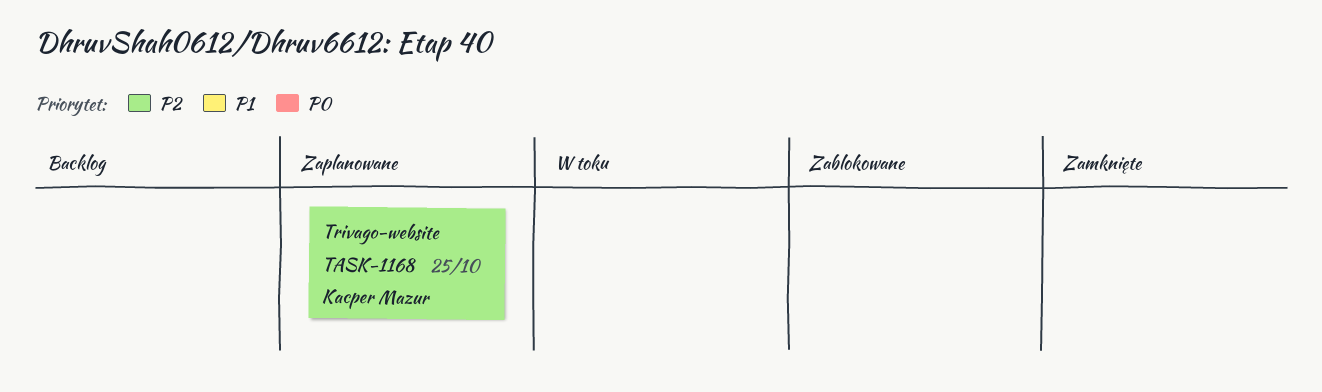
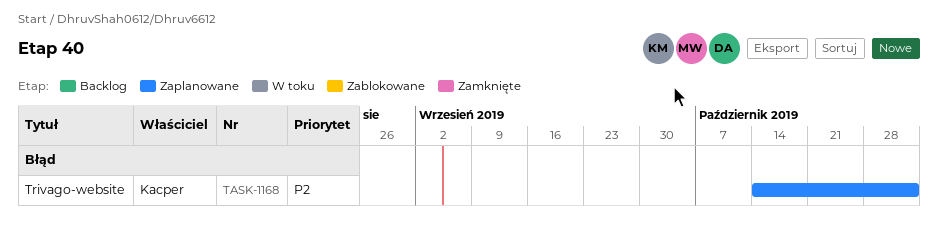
TASK-1168, due: Oct 25 -> Nov 1

